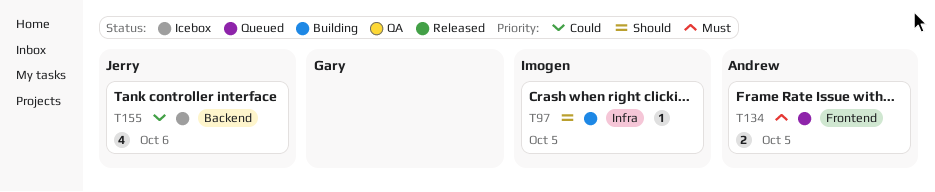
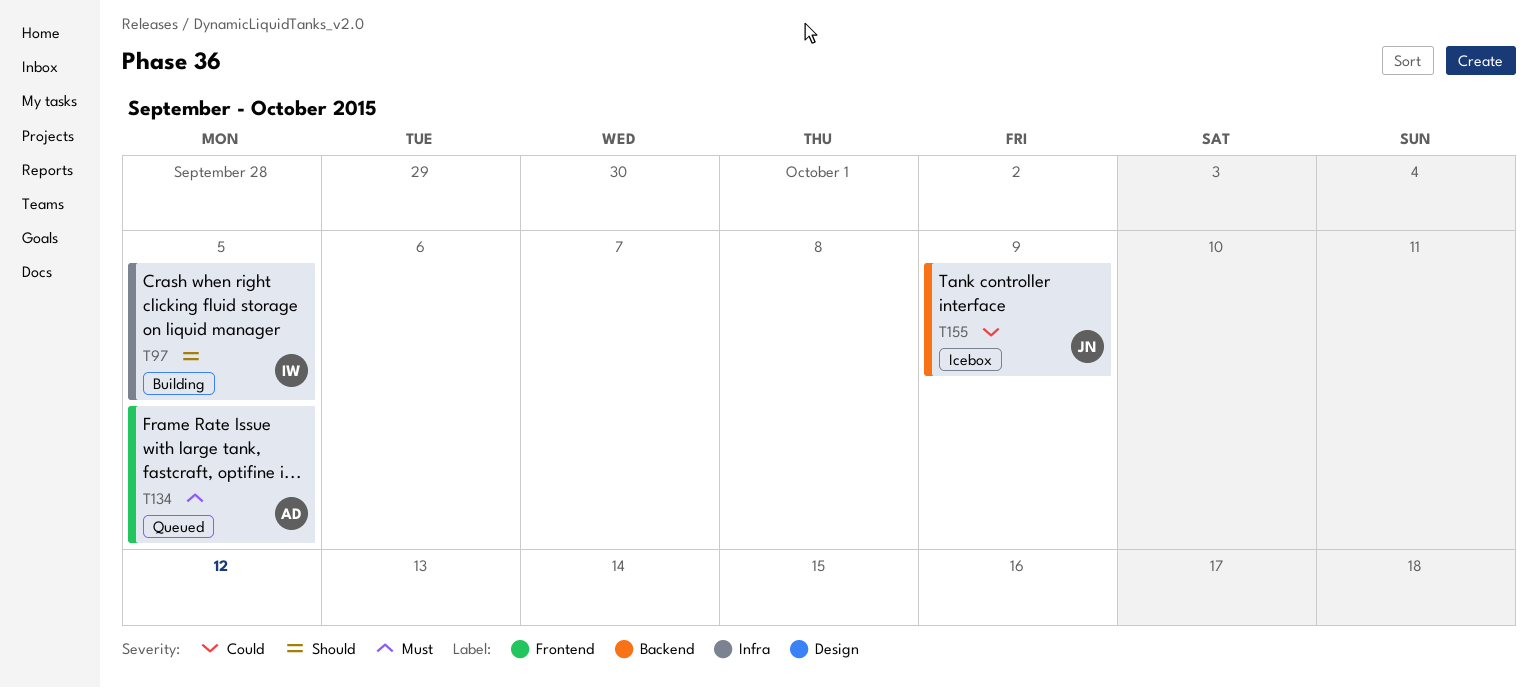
T155, due: Oct 6 -> Oct 9

